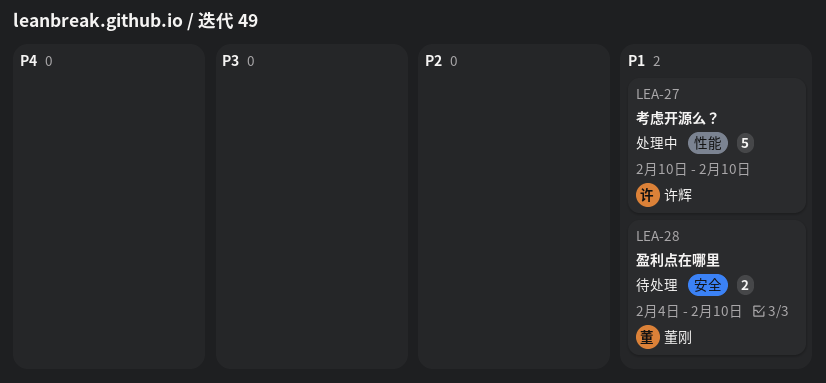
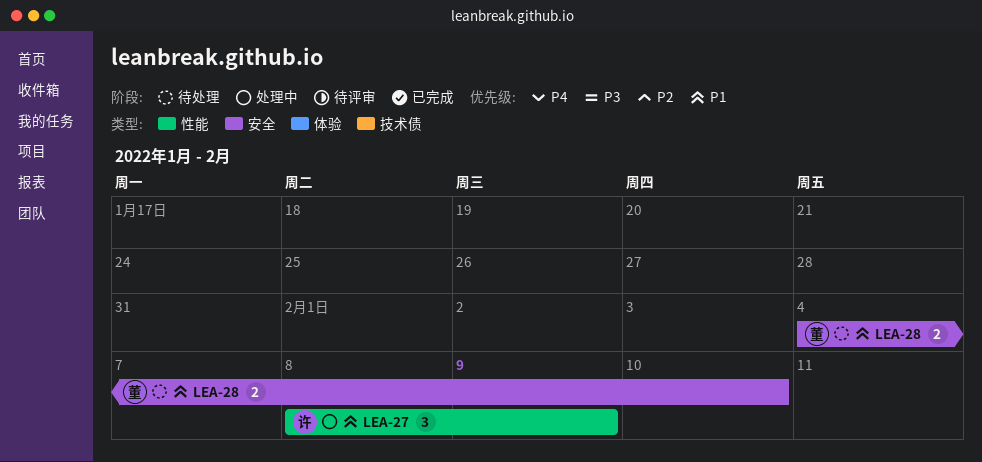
LEA-27, estimate: 5 -> 3
LEA-27, start: Feb 10 -> Feb 8
LEA-27, due: Feb 10 -> Feb 9

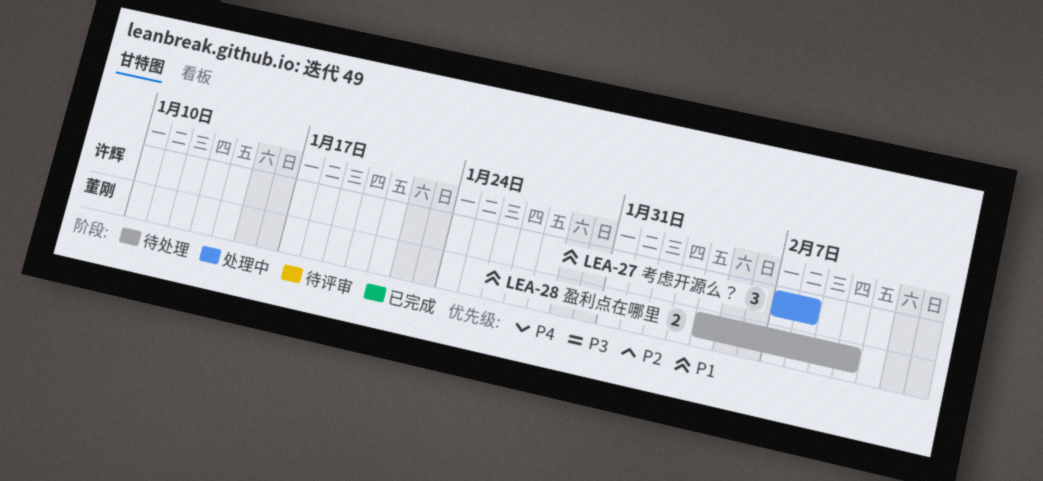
LEA-27, start: Feb 8 -> Feb 7
LEA-27, due: Feb 9 -> Feb 8

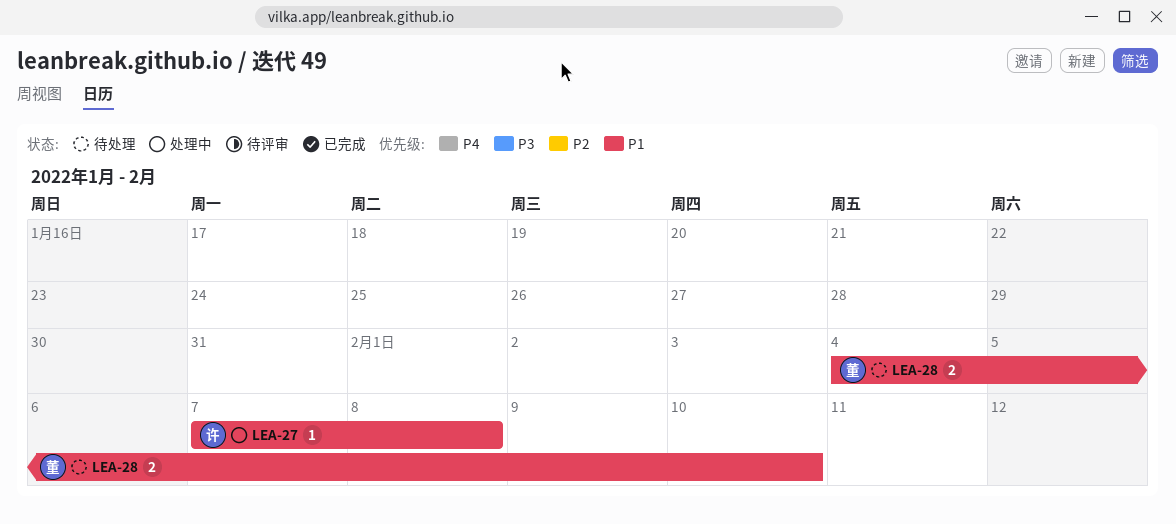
LEA-27, estimate: 3 -> 1

